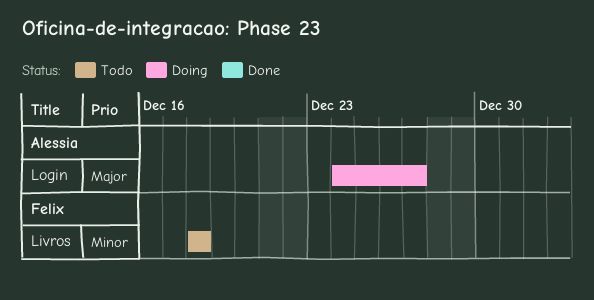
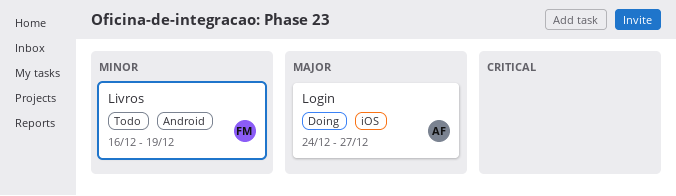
Livros, start: Dec 18 -> Dec 16
Livros, due: Dec 18 -> Dec 19

